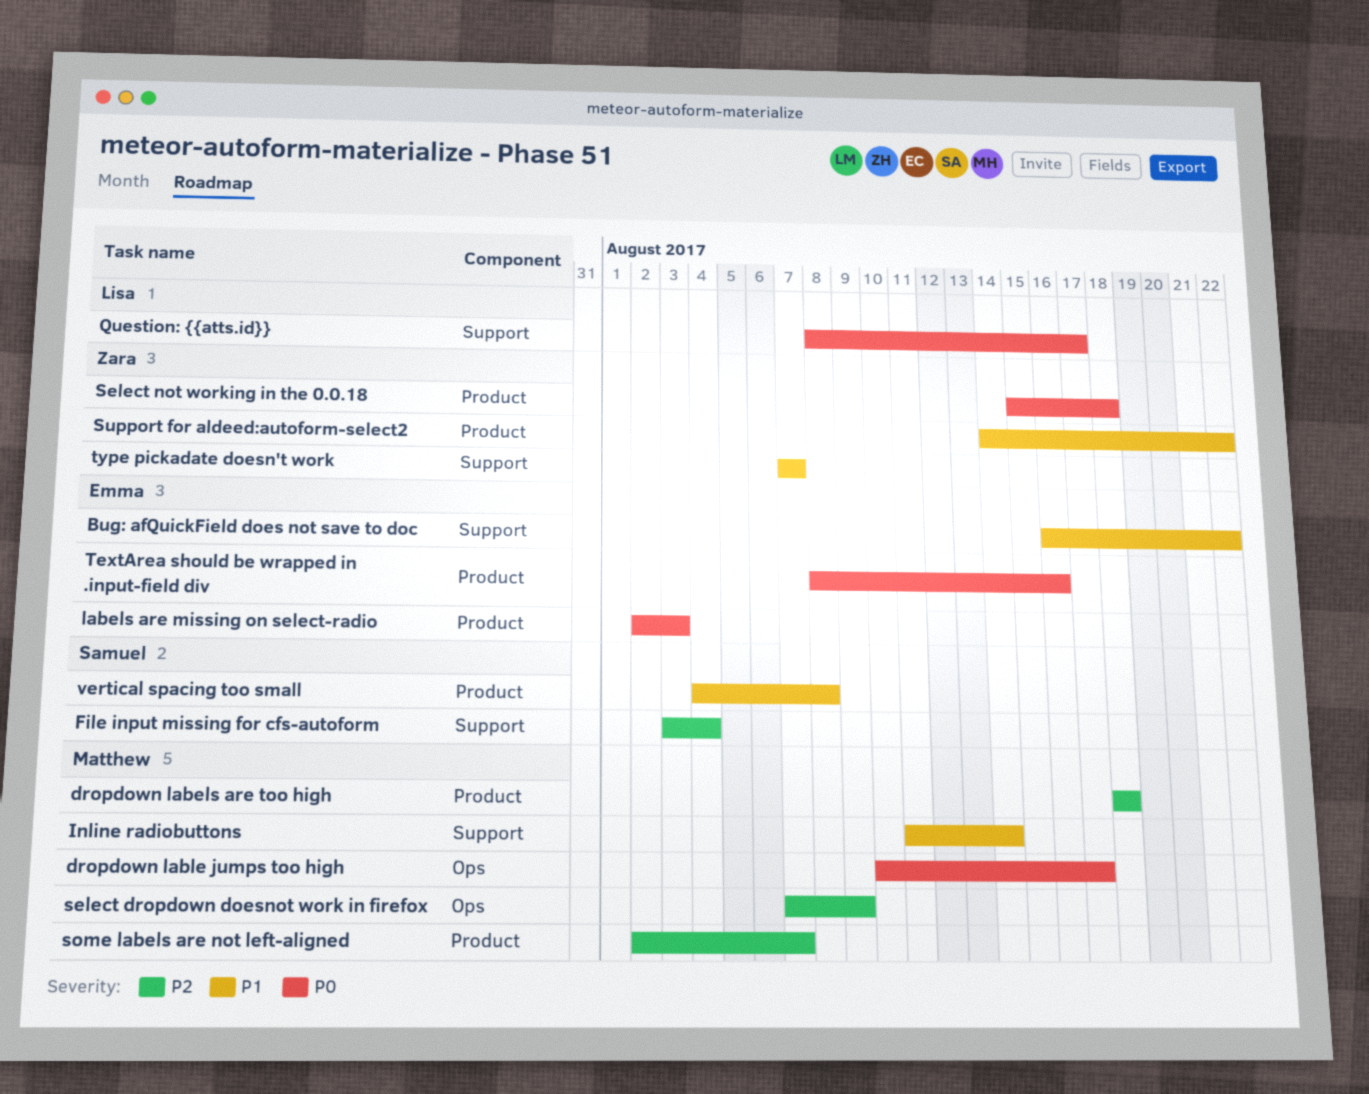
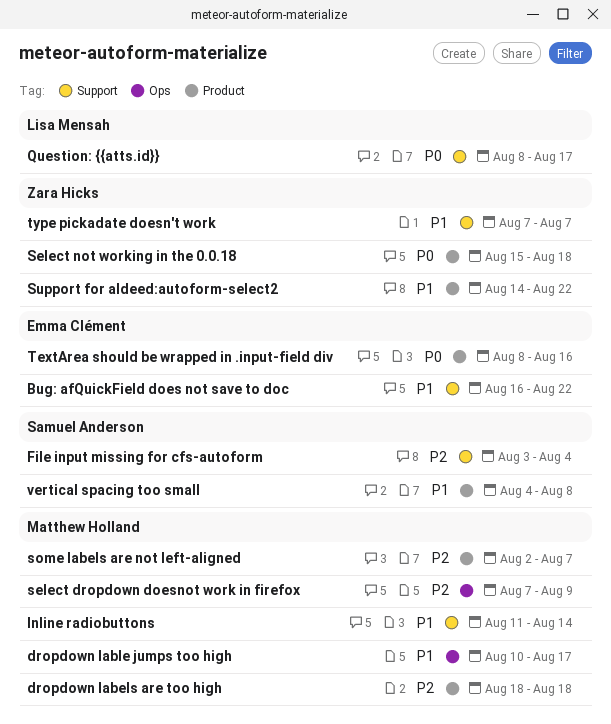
dropdown lable jumps too high, priority: P0 -> P1
labels are missing on select-radio: present -> none

